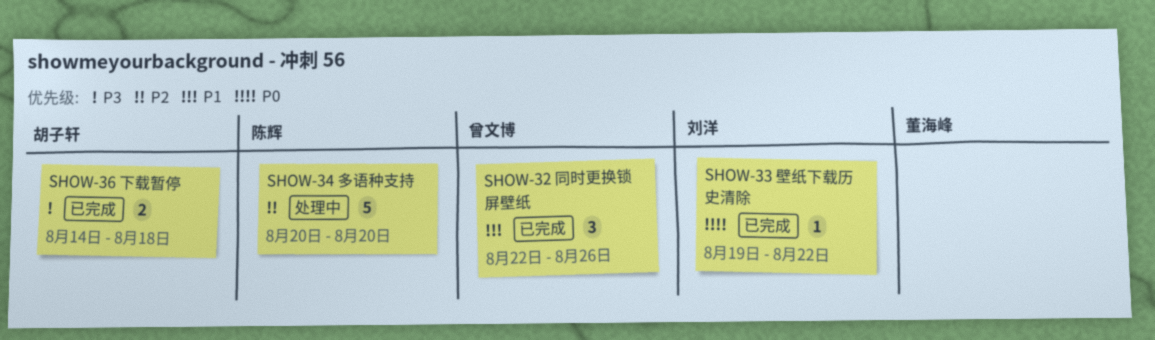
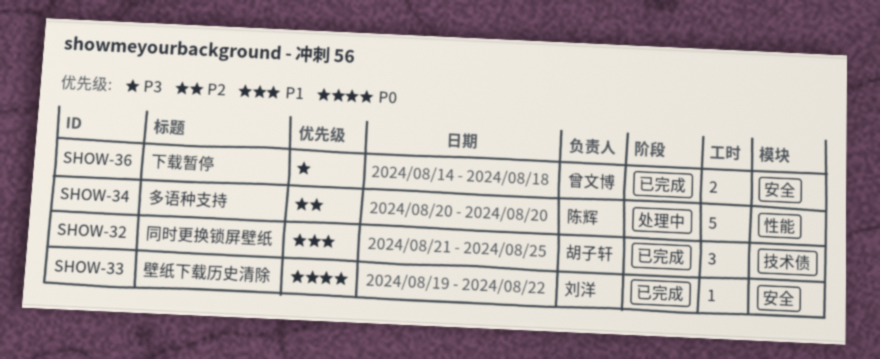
SHOW-32, owner: 曾文博 -> 胡子轩
SHOW-32, start: Aug 22 -> Aug 21
SHOW-32, due: Aug 26 -> Aug 25
SHOW-36, owner: 胡子轩 -> 曾文博

